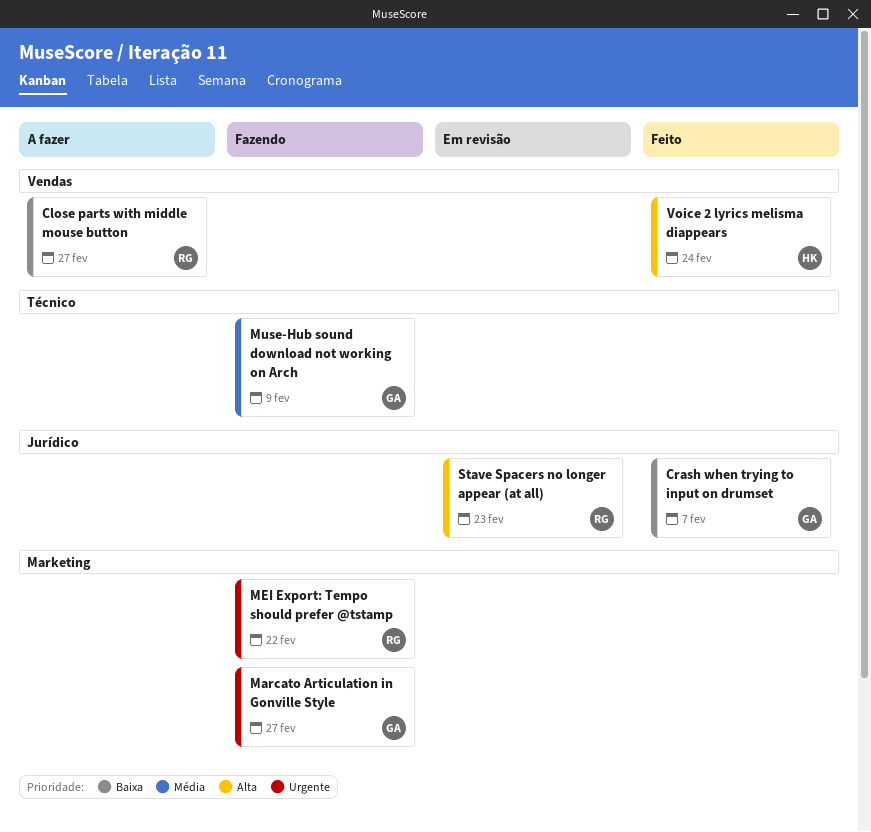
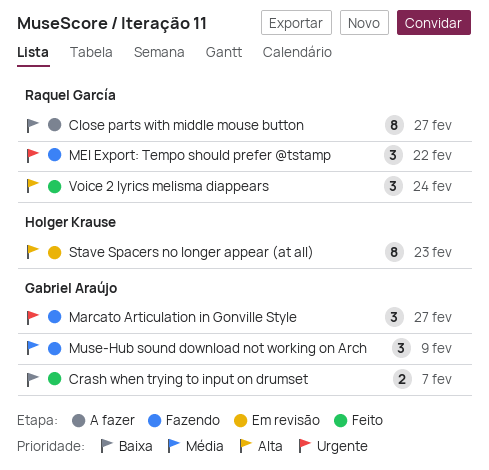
Stave Spacers no longer appear (at all), owner: Raquel García -> Holger Krause
Voice 2 lyrics melisma diappears, owner: Holger Krause -> Raquel García

